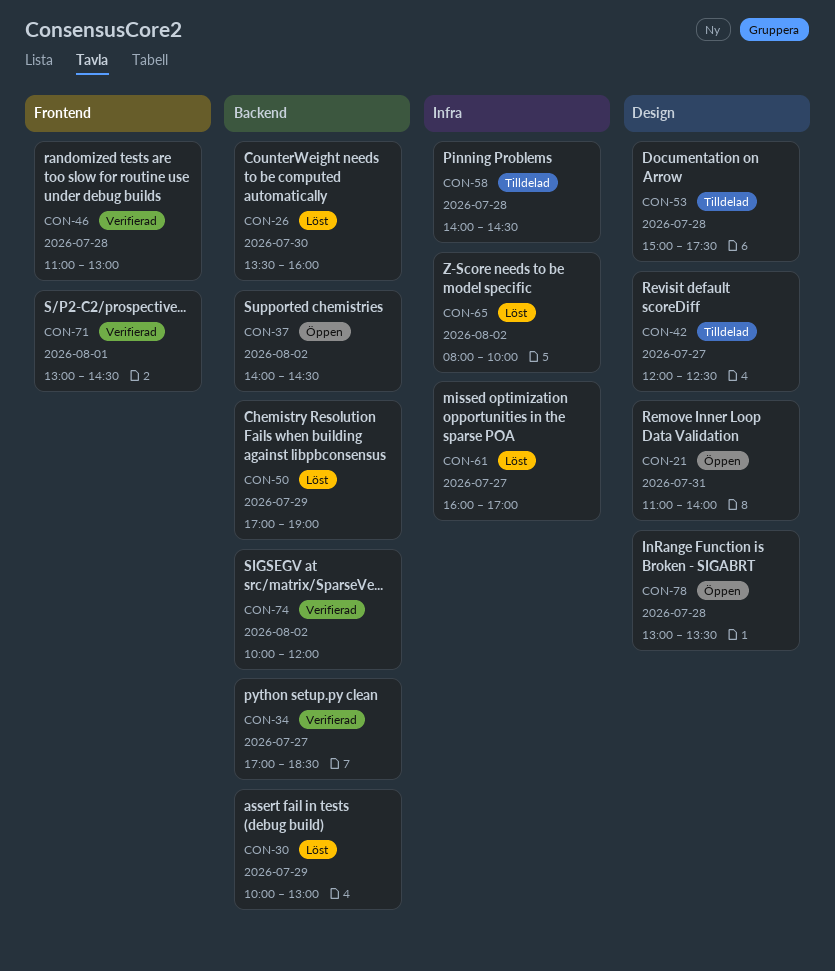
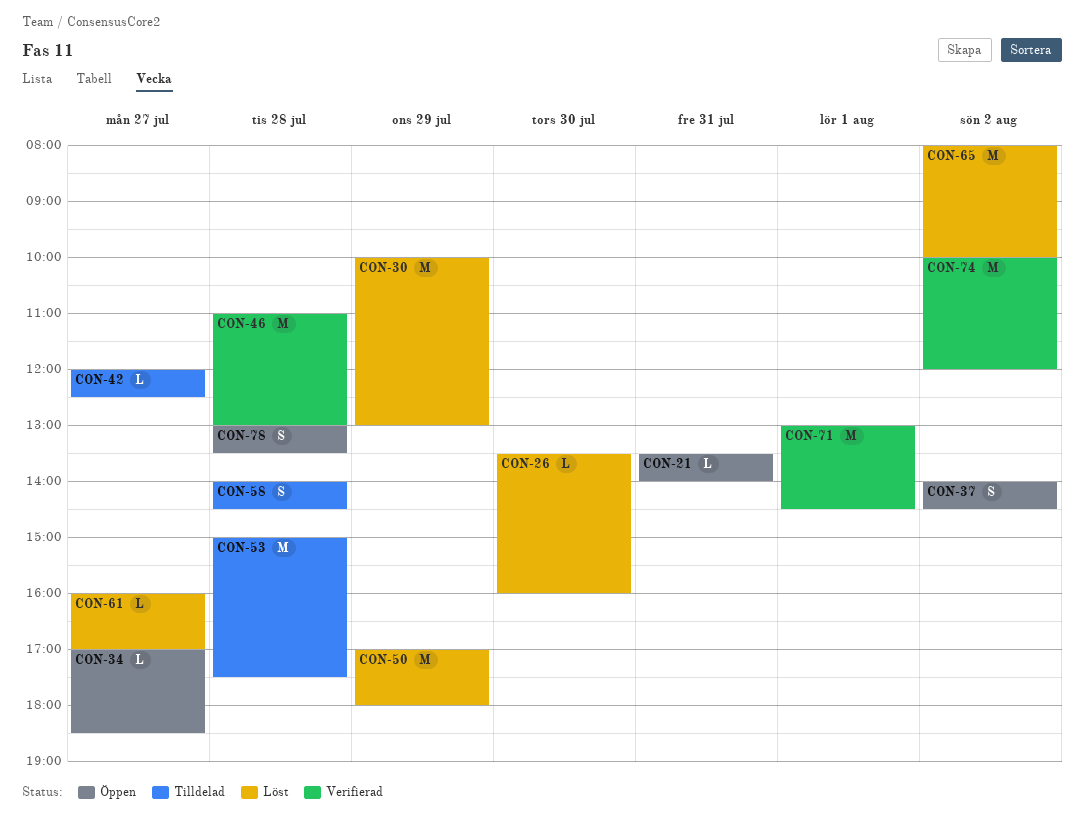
CON-21, begins: 11:00 -> 13:30
CON-34, status: Verifierad -> Öppen
CON-50, ends: 19:00 -> 18:00

